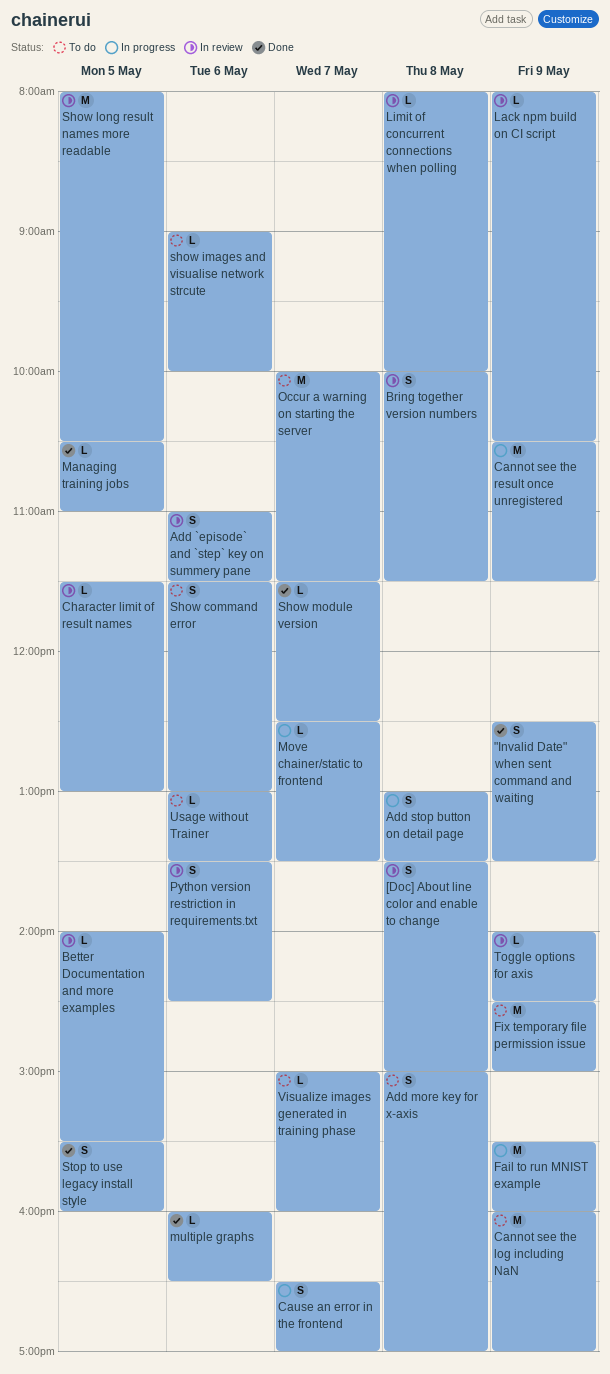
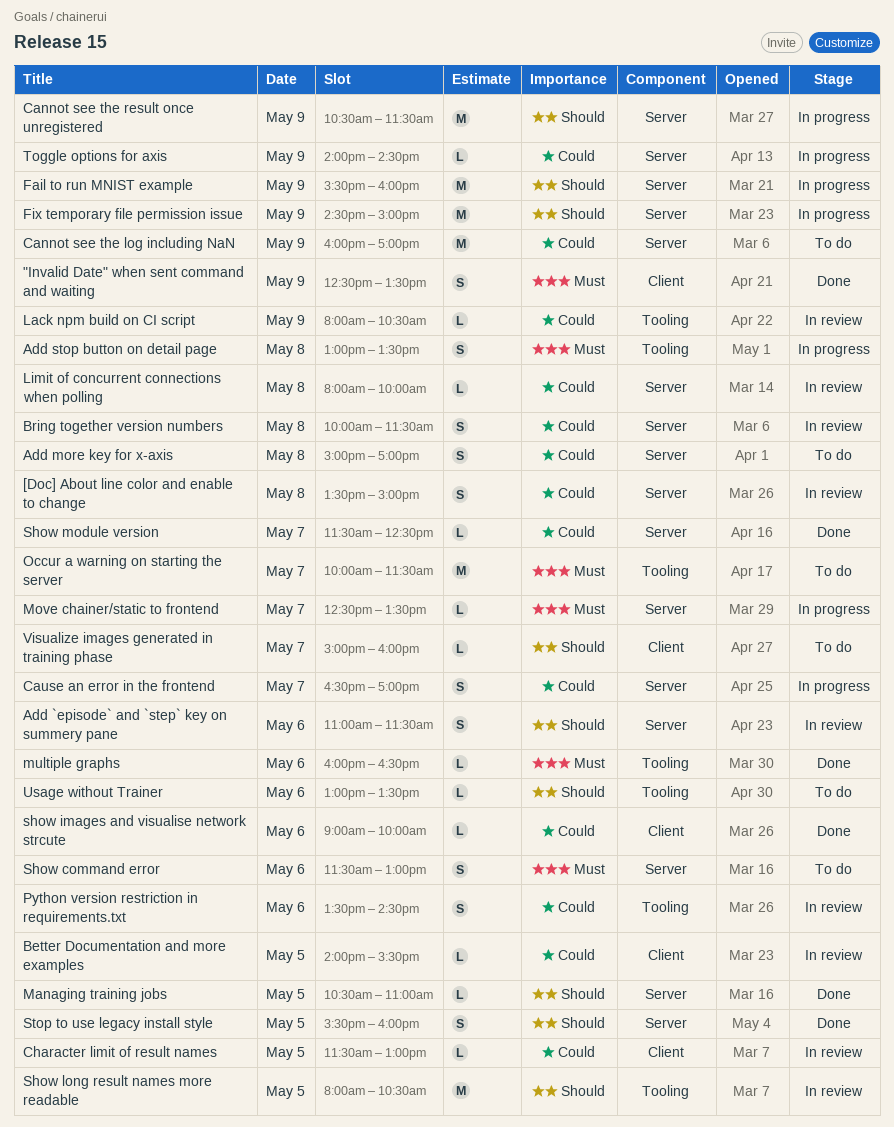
Fix temporary file permission issue, status: To do -> In progress
show images and visualise network strcute, status: To do -> Done
Toggle options for axis, status: In review -> In progress

